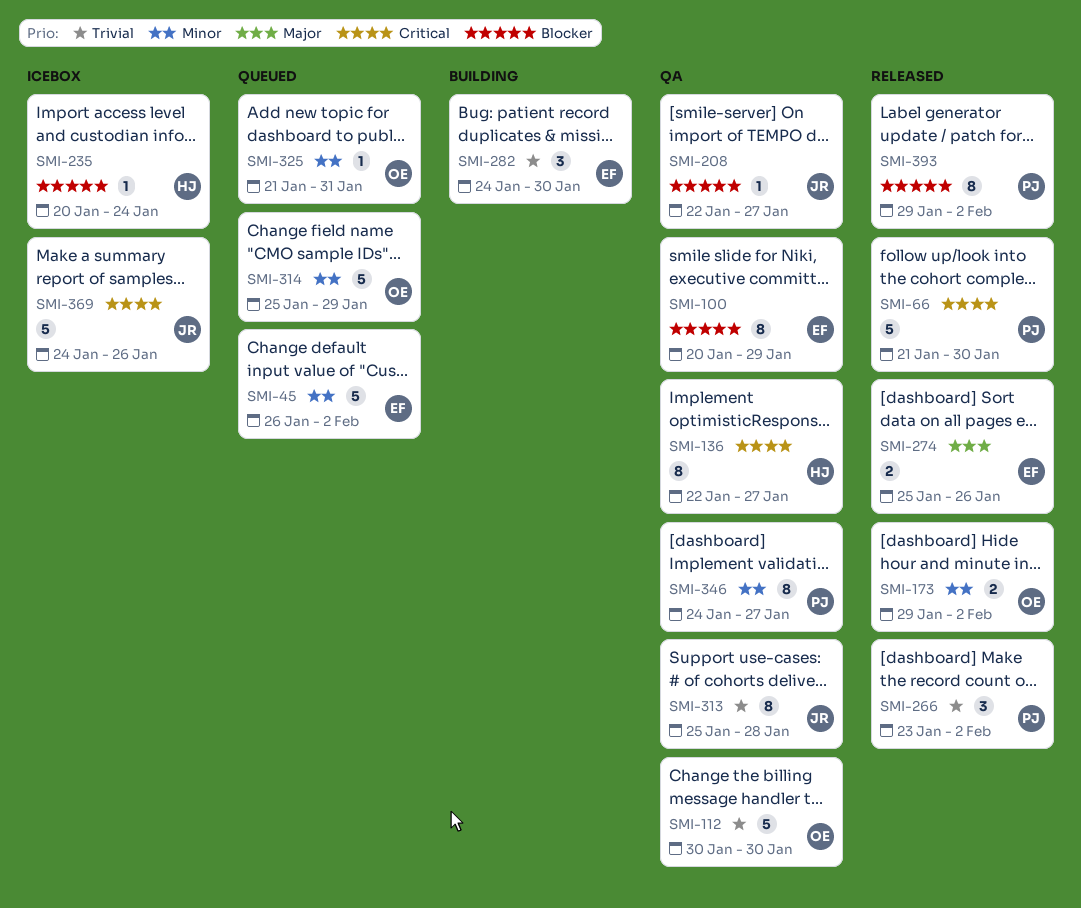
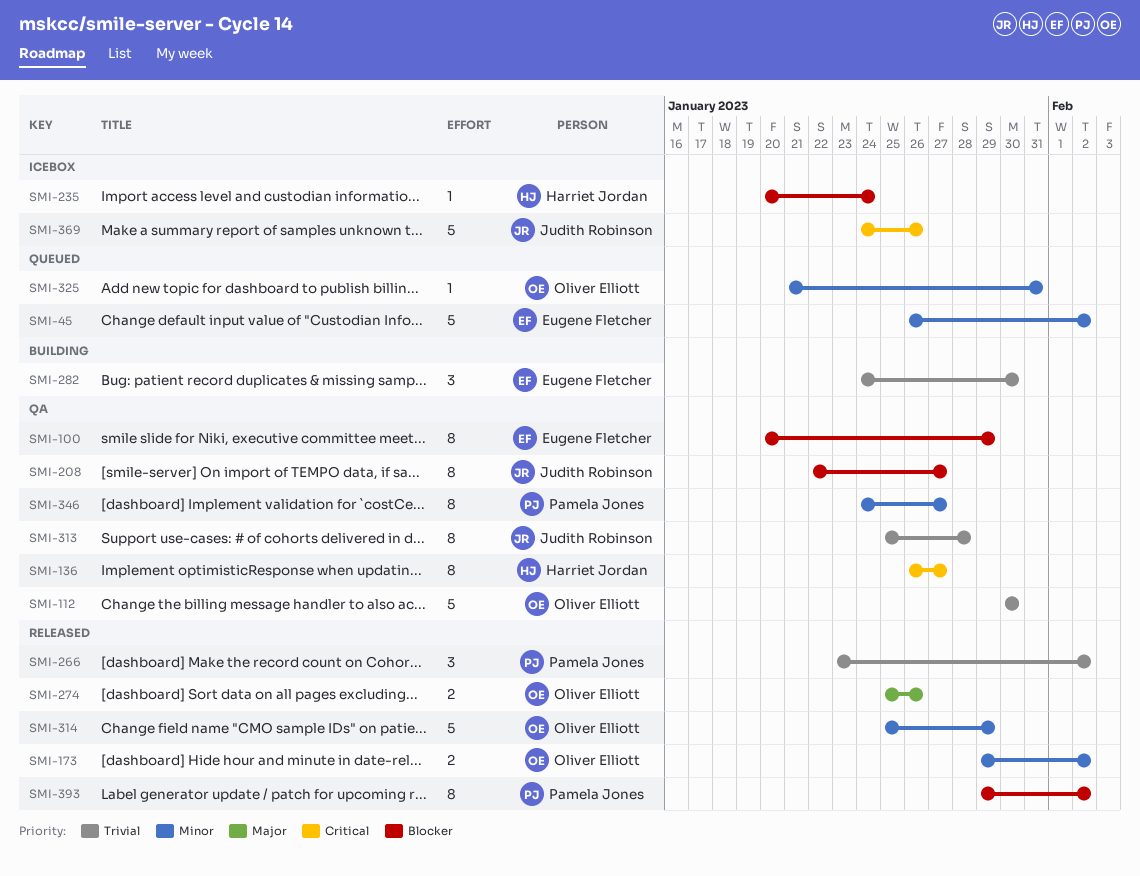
SMI-66: present -> none
SMI-136, start: Jan 22 -> Jan 26
SMI-208, estimate: 1 -> 8
SMI-274, owner: Eugene Fletcher -> Oliver Elliott
SMI-314, status: Queued -> Released

